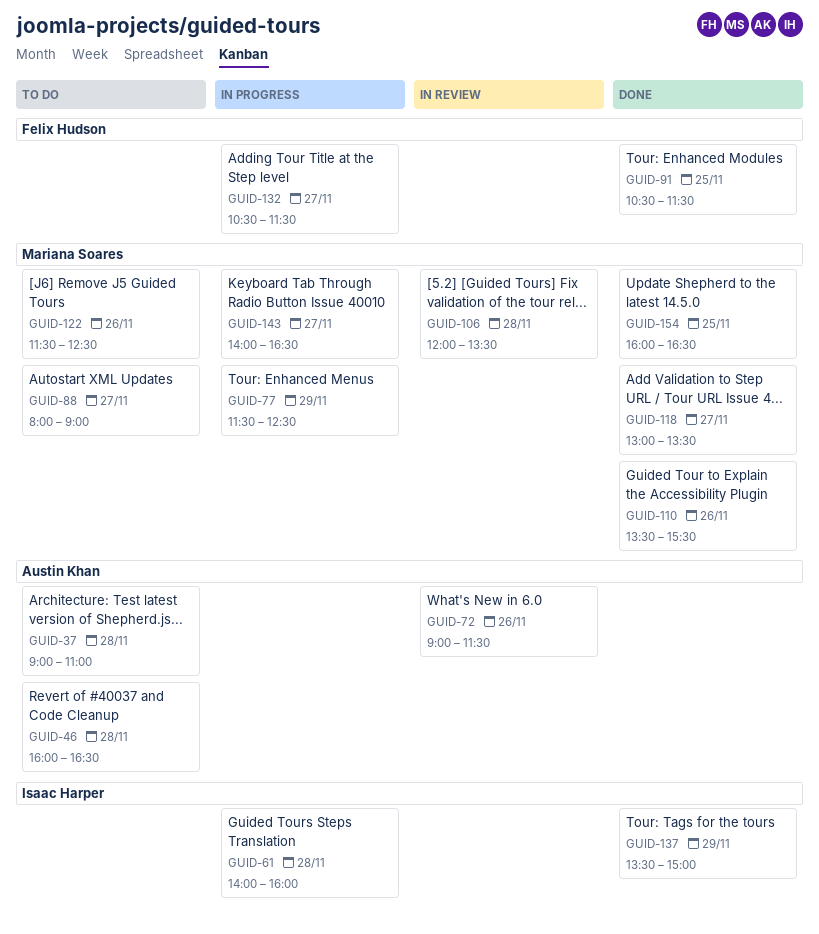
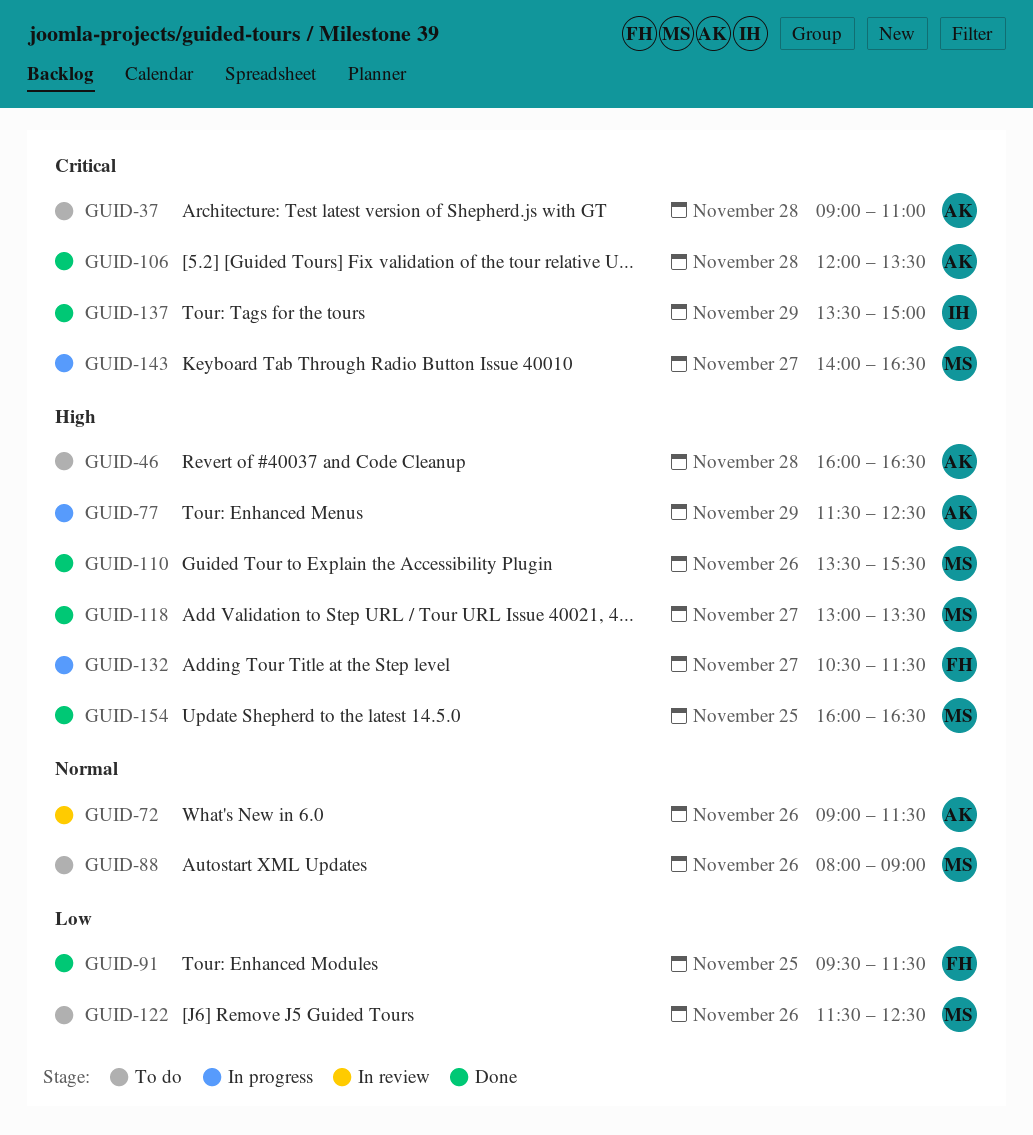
GUID-61: present -> none
GUID-77, owner: Mariana Soares -> Austin Khan
GUID-88, day: Nov 27 -> Nov 26
GUID-91, begins: 10:30 -> 09:30
GUID-106, status: In review -> Done
GUID-106, owner: Mariana Soares -> Austin Khan

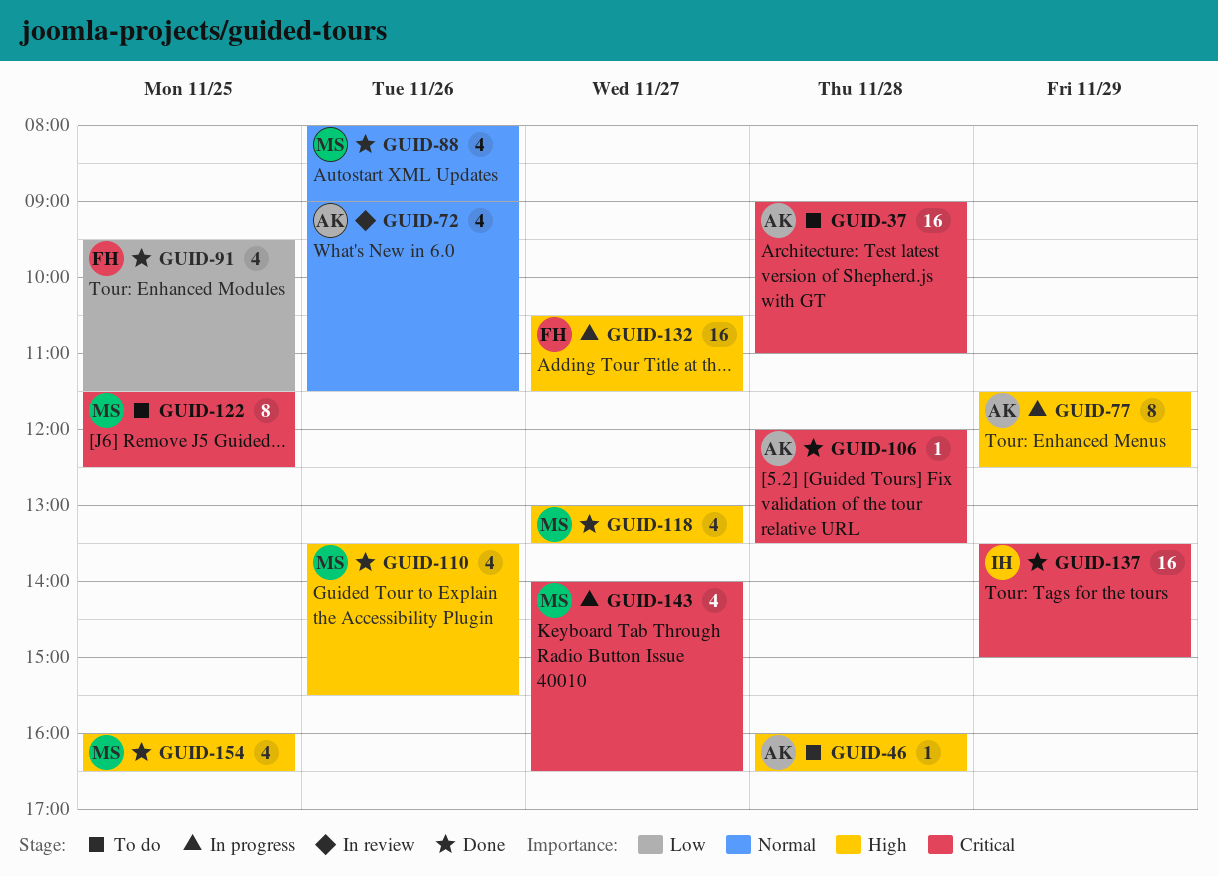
GUID-88, status: To do -> Done
GUID-122, priority: Low -> Critical
GUID-122, day: Nov 26 -> Nov 25

